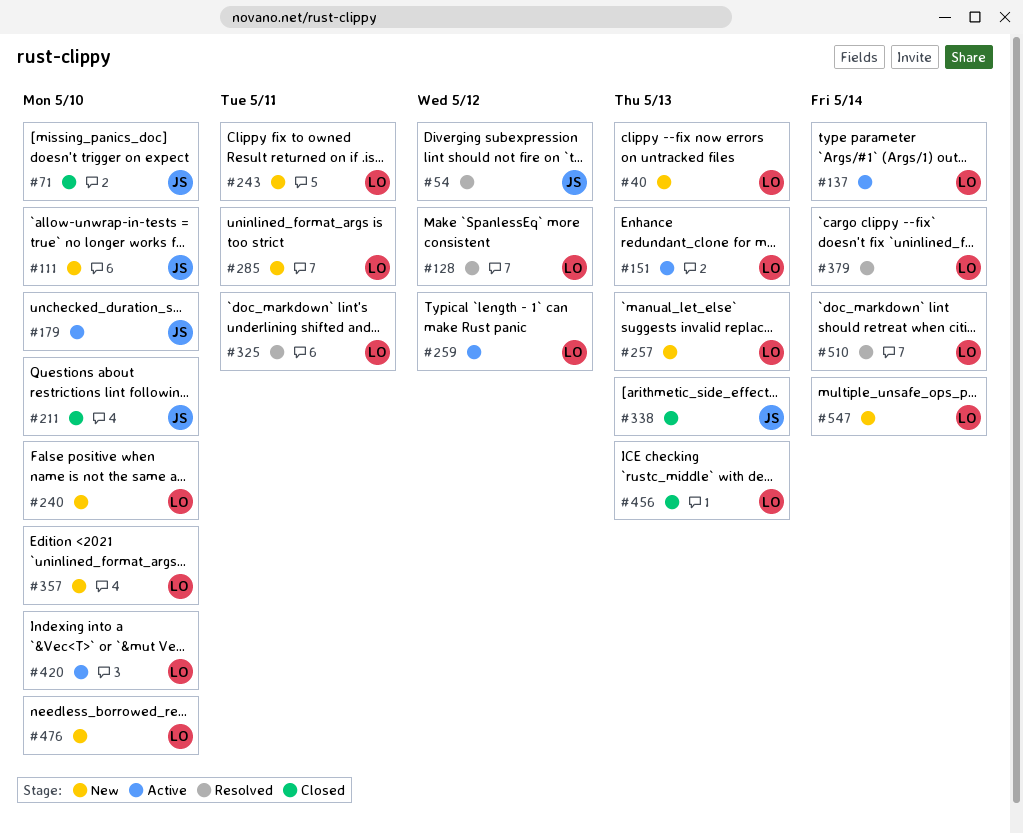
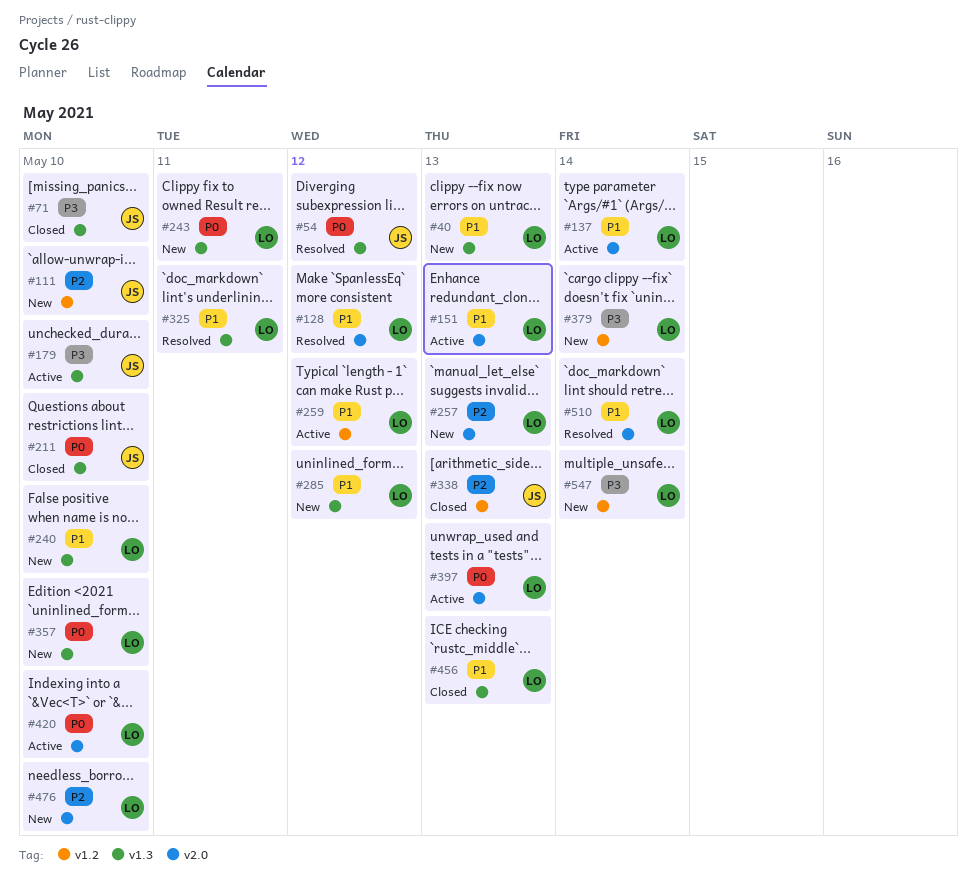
#285, due: May 11 -> May 12
#379, status: Resolved -> New
#397: none -> present

